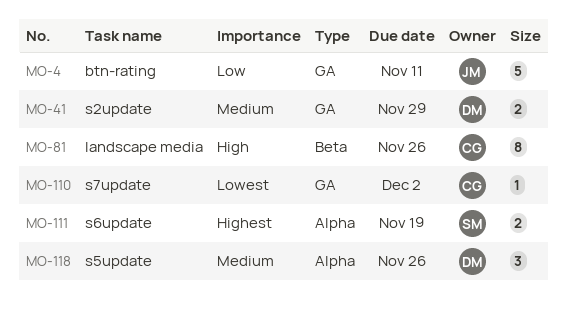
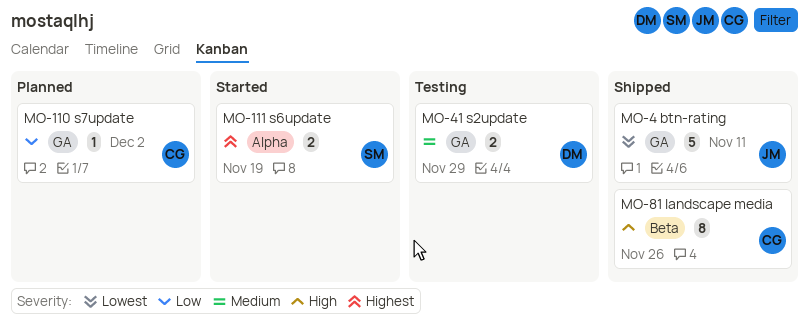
MO-4, priority: Low -> Lowest
MO-110, priority: Lowest -> Low
MO-118: present -> none

